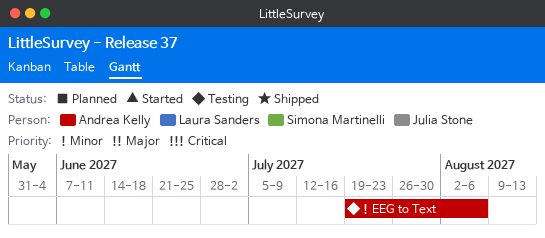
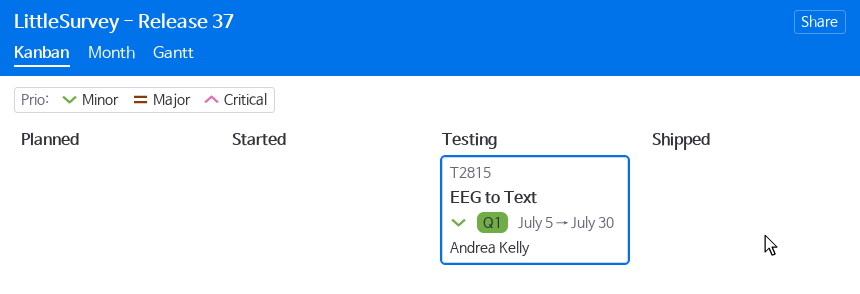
EEG to Text, start: Jul 19 -> Jul 5
EEG to Text, due: Aug 6 -> Jul 30

